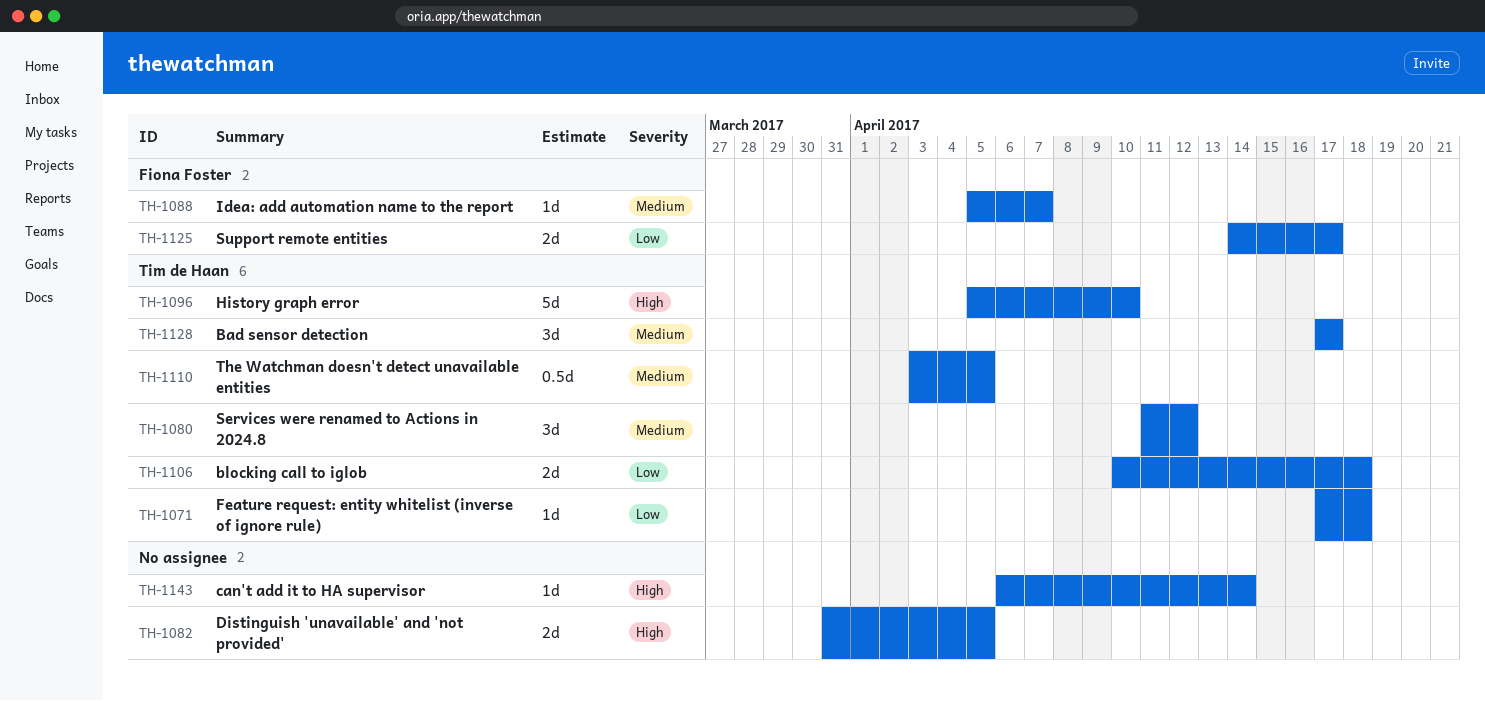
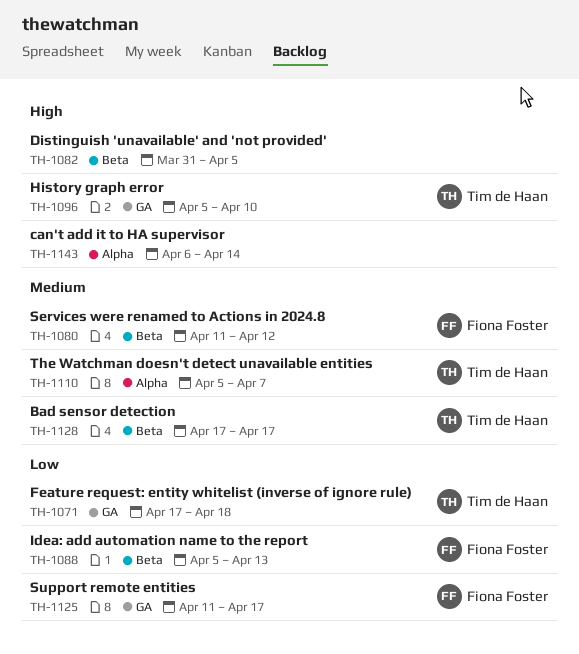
TH-1080, owner: Tim de Haan -> Fiona Foster
TH-1088, priority: Medium -> Low
TH-1088, due: Apr 7 -> Apr 13
TH-1106: present -> none
TH-1110, start: Apr 3 -> Apr 5
TH-1110, due: Apr 5 -> Apr 7
TH-1125, start: Apr 14 -> Apr 11

